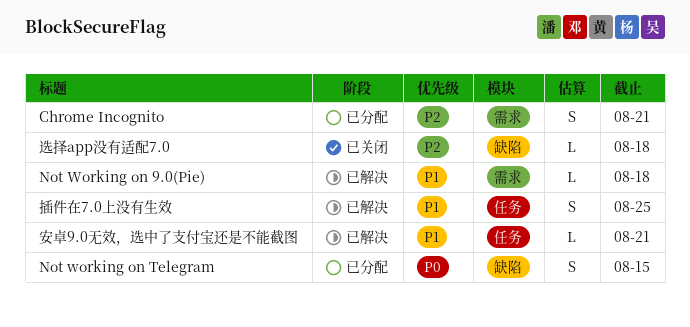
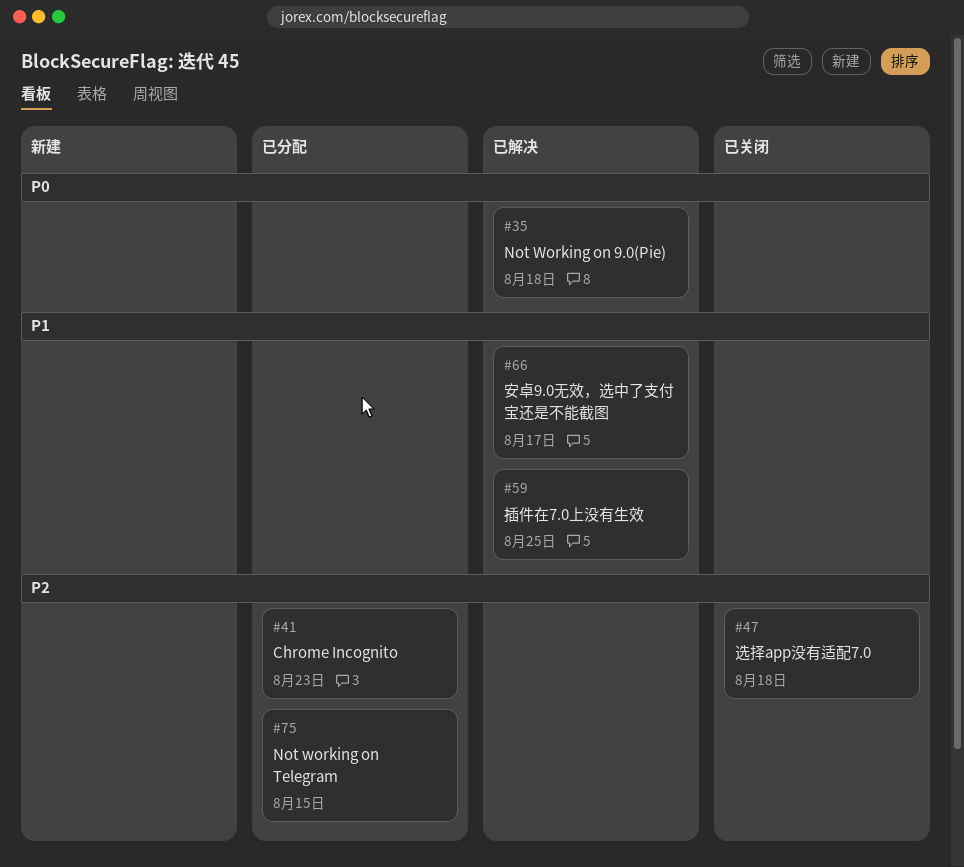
Chrome Incognito, due: Aug 21 -> Aug 23
Not Working on 9.0(Pie), priority: P1 -> P0
Not working on Telegram, priority: P0 -> P2
安卓9.0无效，选中了支付宝还是不能截图, due: Aug 21 -> Aug 17

